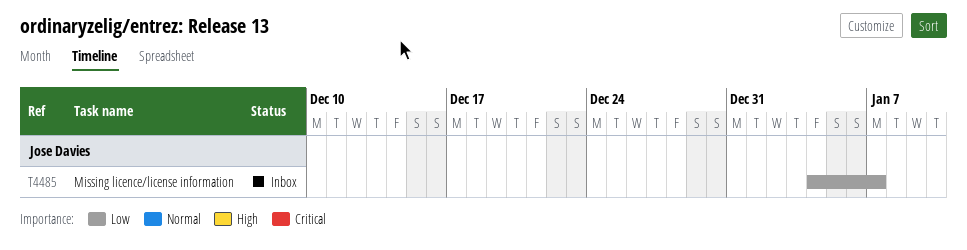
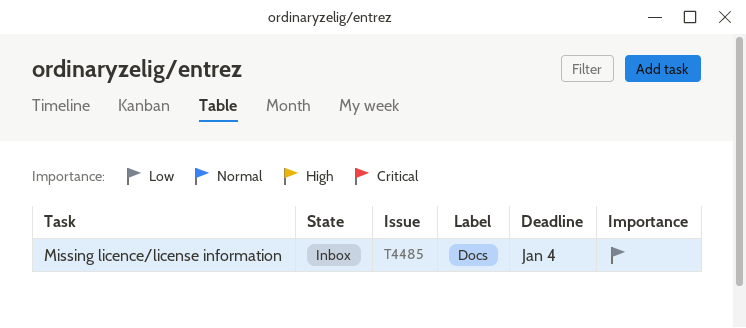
T4485, due: Jan 7 -> Jan 4

